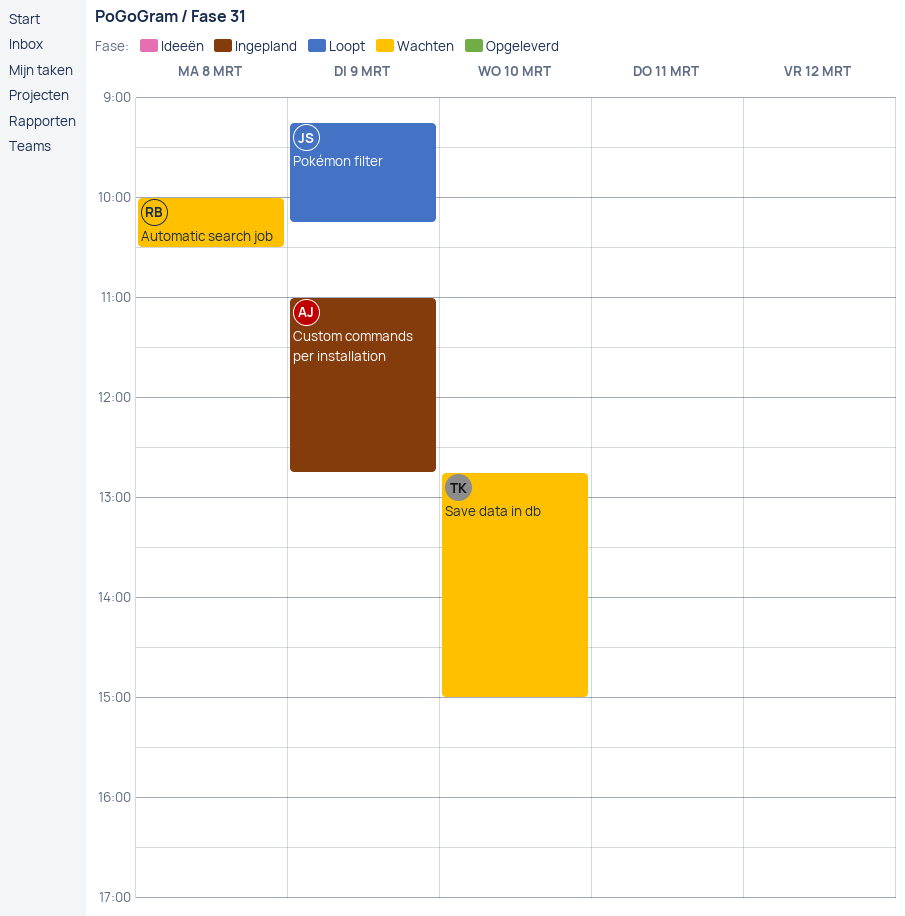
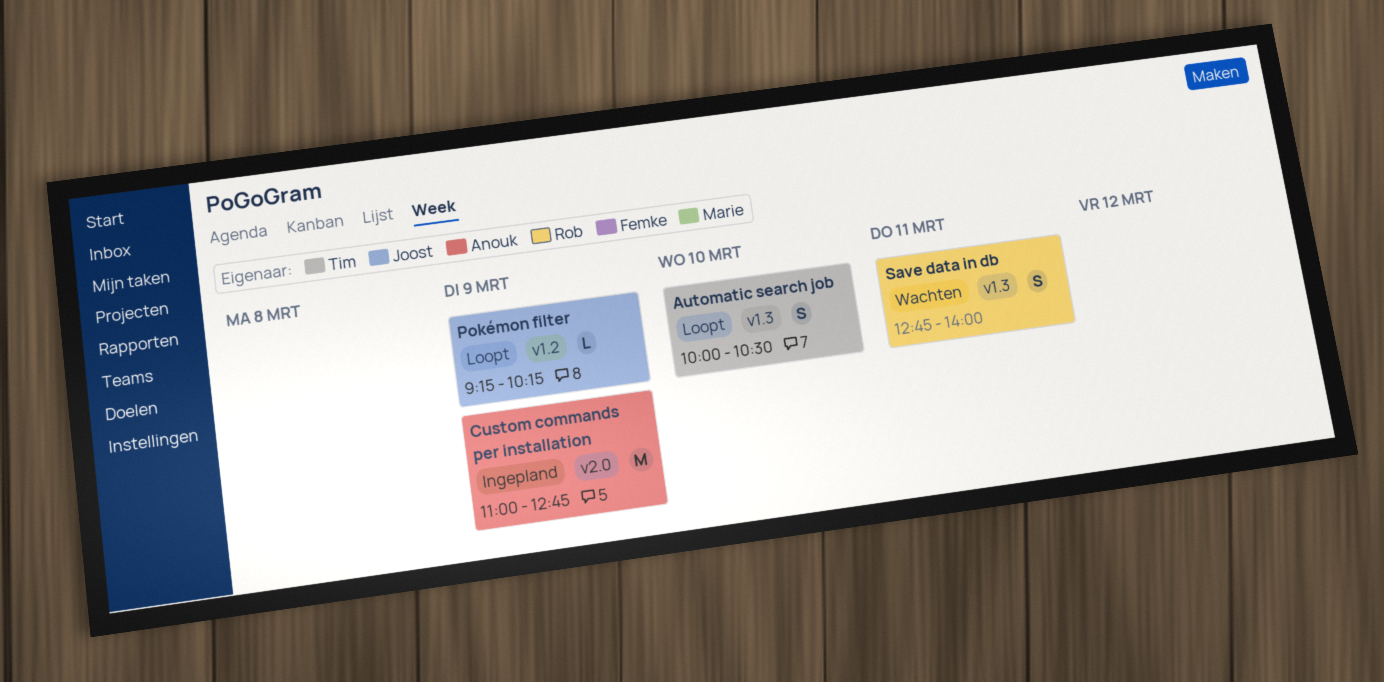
Automatic search job, status: Wachten -> Loopt
Automatic search job, owner: Rob -> Tim
Automatic search job, day: Mar 8 -> Mar 10
Save data in db, owner: Tim -> Rob
Save data in db, day: Mar 10 -> Mar 11
Save data in db, ends: 15:00 -> 14:00

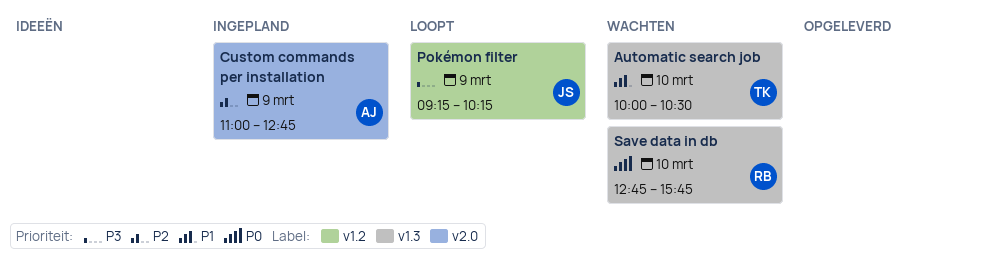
Automatic search job, status: Loopt -> Wachten
Save data in db, day: Mar 11 -> Mar 10
Save data in db, ends: 14:00 -> 15:45

